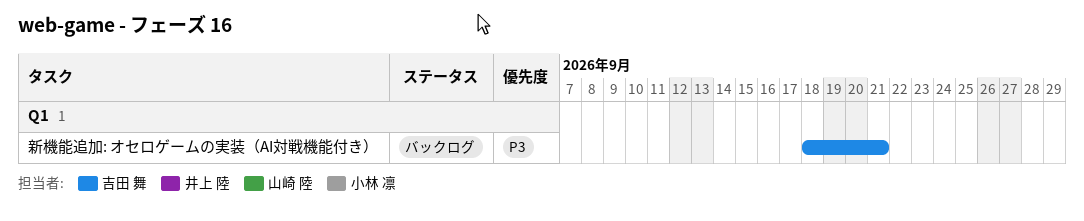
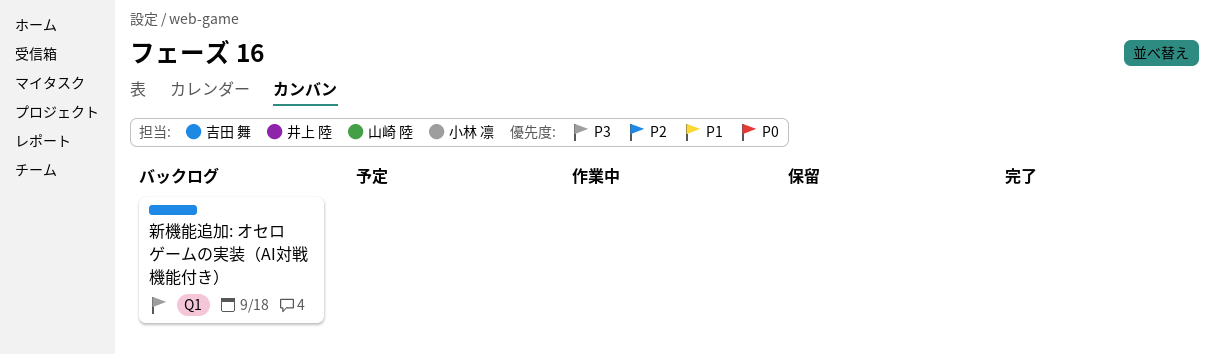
新機能追加: オセロゲームの実装（AI対戦機能付き）, due: Sep 21 -> Sep 18

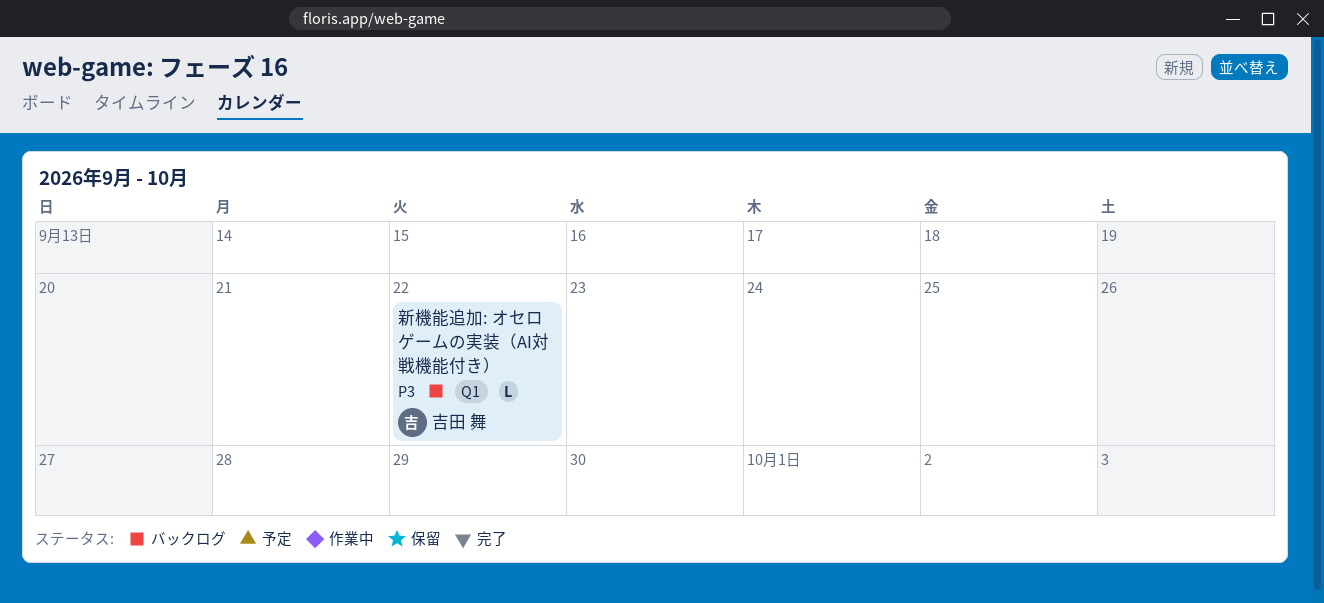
新機能追加: オセロゲームの実装（AI対戦機能付き）, due: Sep 18 -> Sep 22

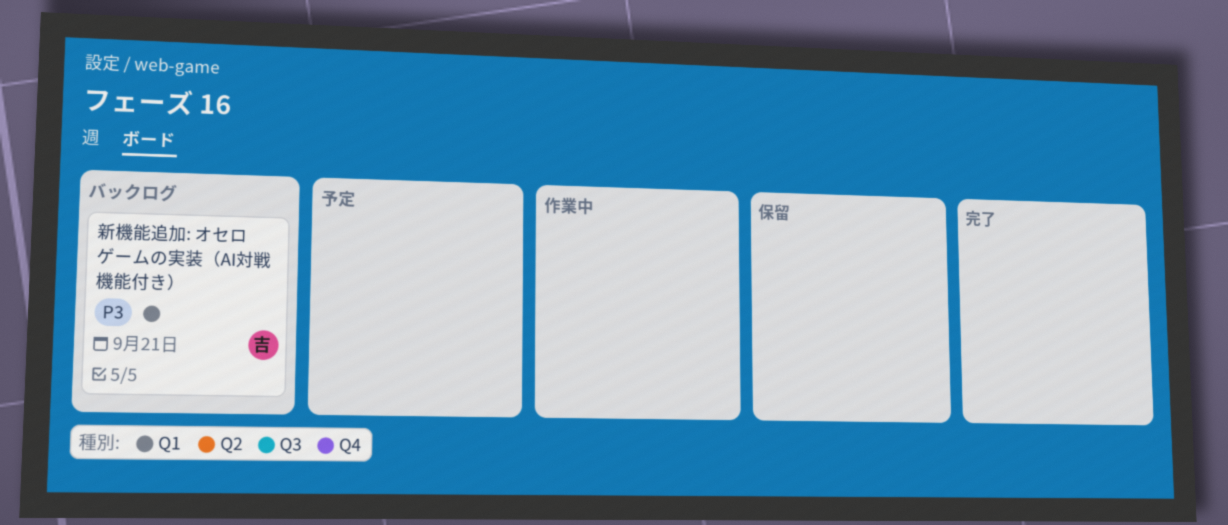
新機能追加: オセロゲームの実装（AI対戦機能付き）, due: Sep 22 -> Sep 21

